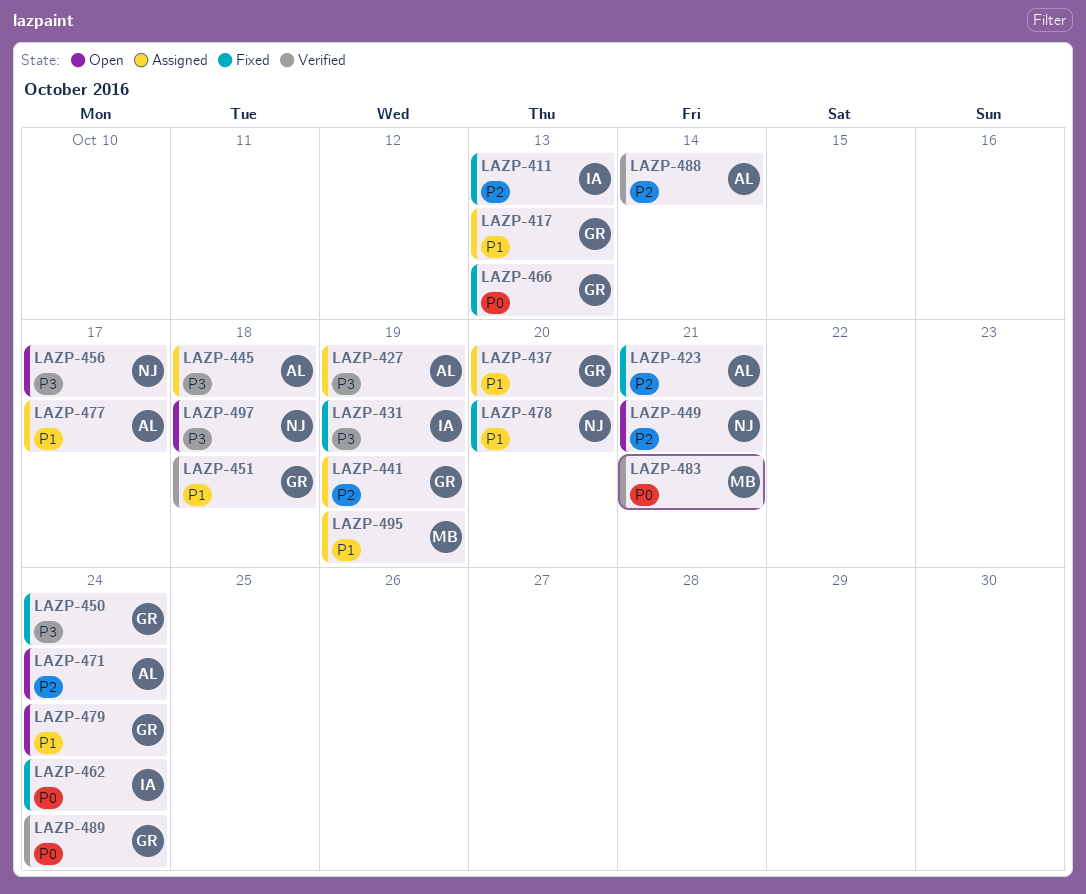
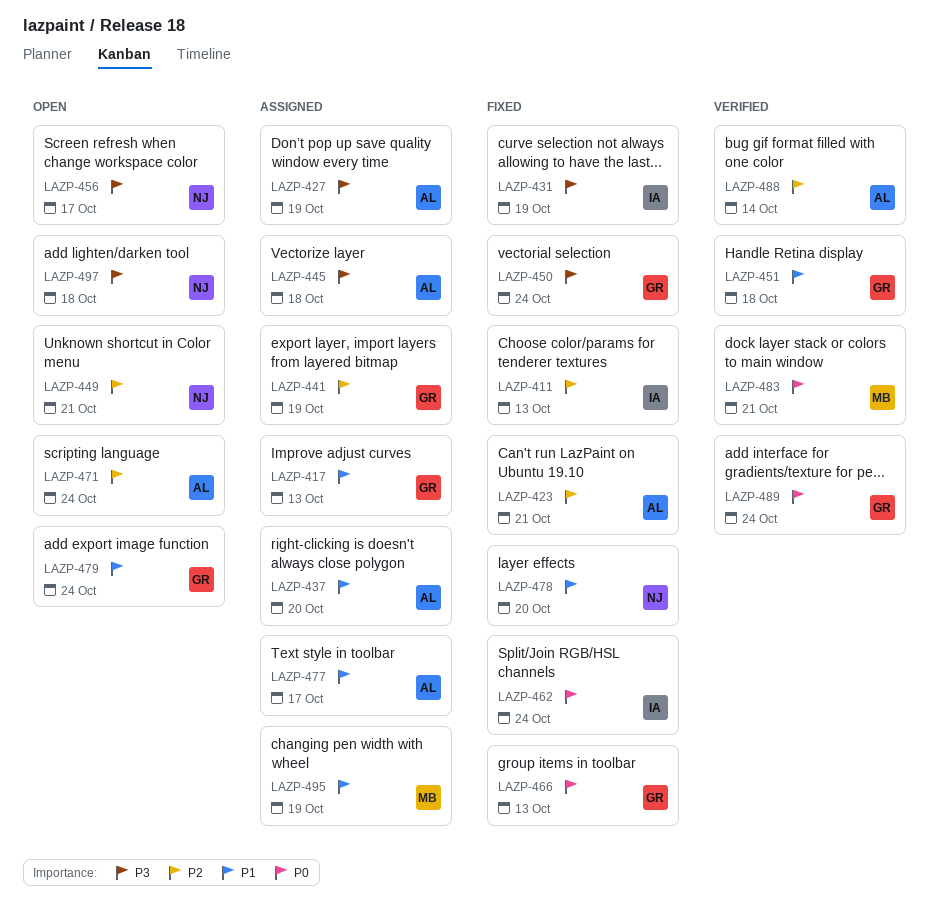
LAZP-437, owner: GR -> AL

